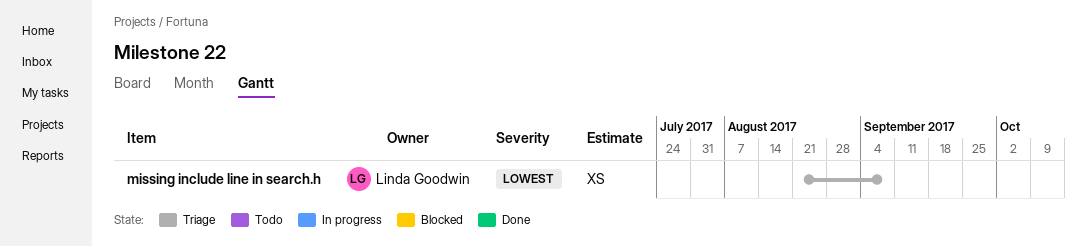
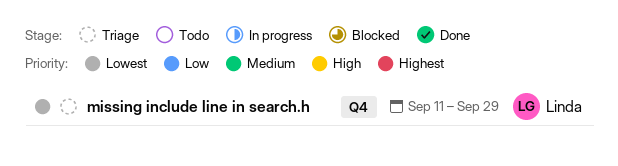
missing include line in search.h, start: Aug 21 -> Sep 11
missing include line in search.h, due: Sep 8 -> Sep 29

